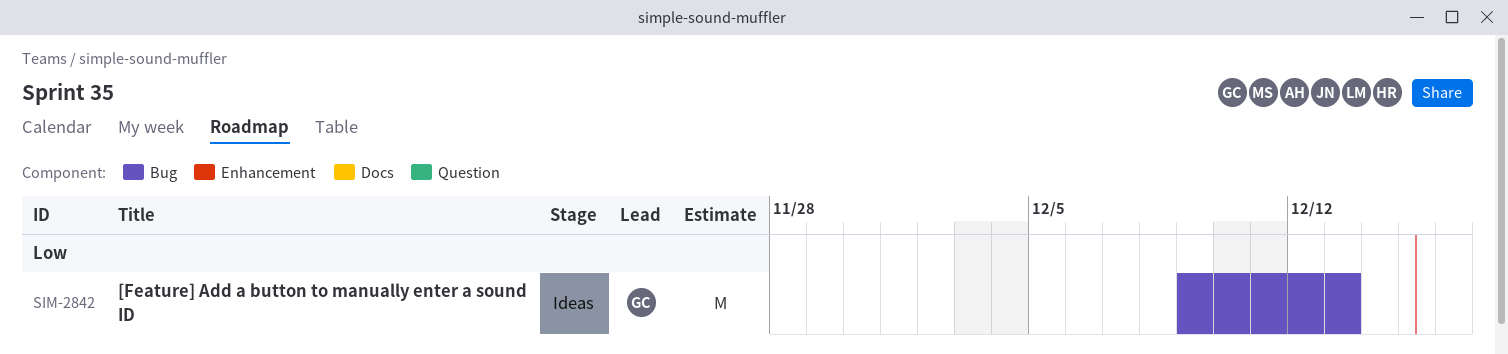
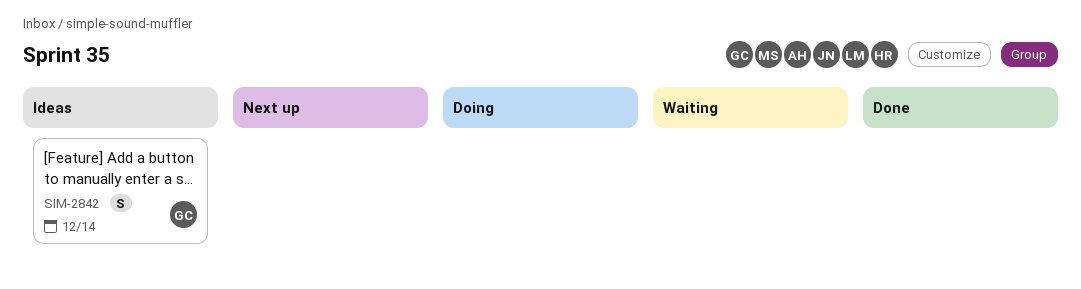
SIM-2842, estimate: M -> S
SIM-2842, due: Dec 13 -> Dec 14

